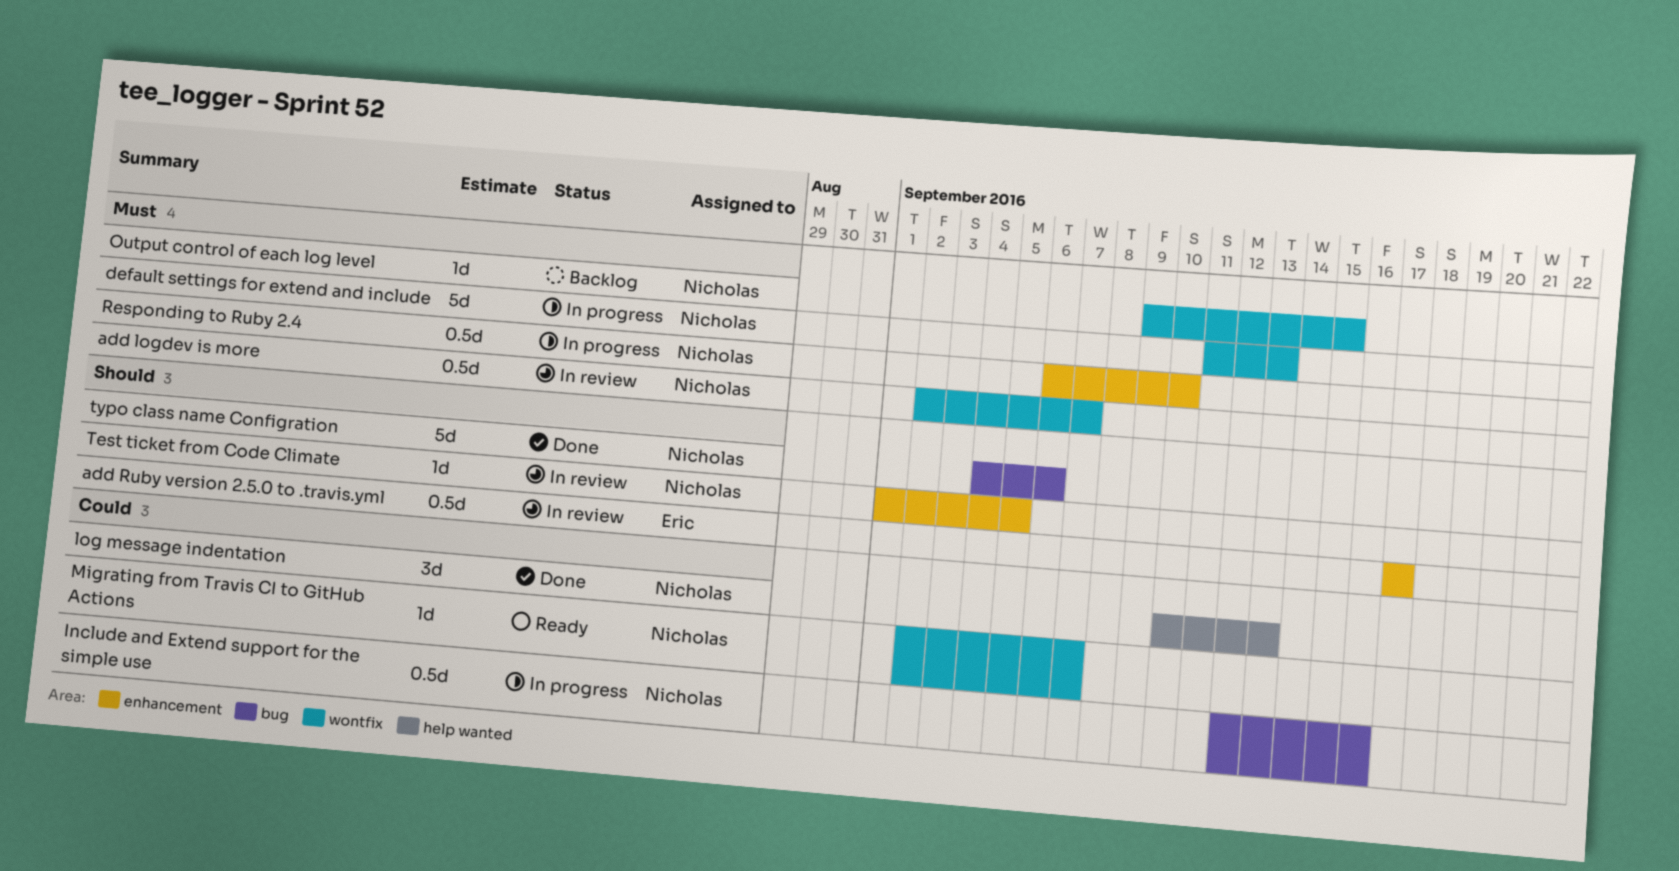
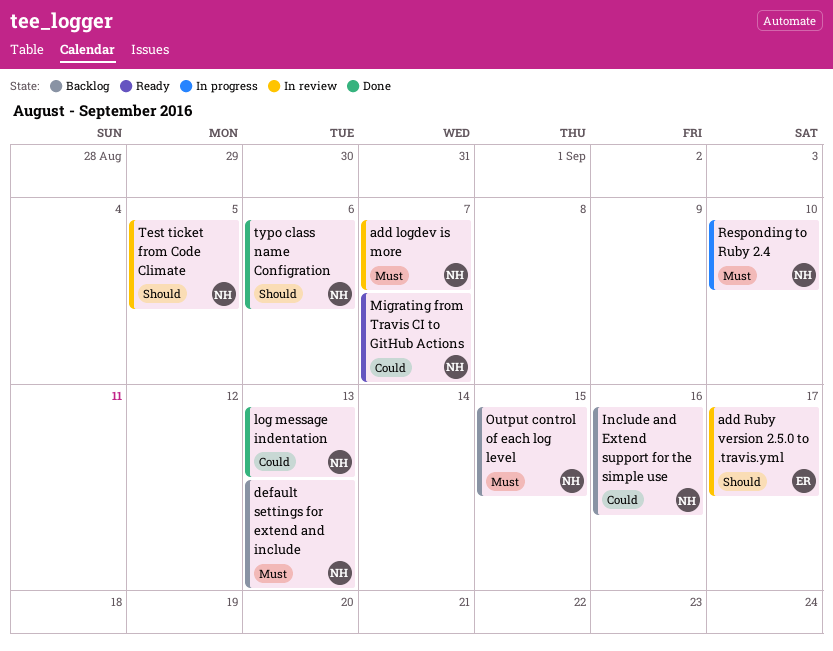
default settings for extend and include, status: In progress -> Backlog
Include and Extend support for the simple use, status: In progress -> Backlog

